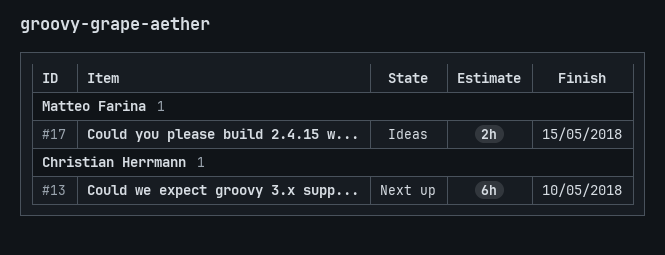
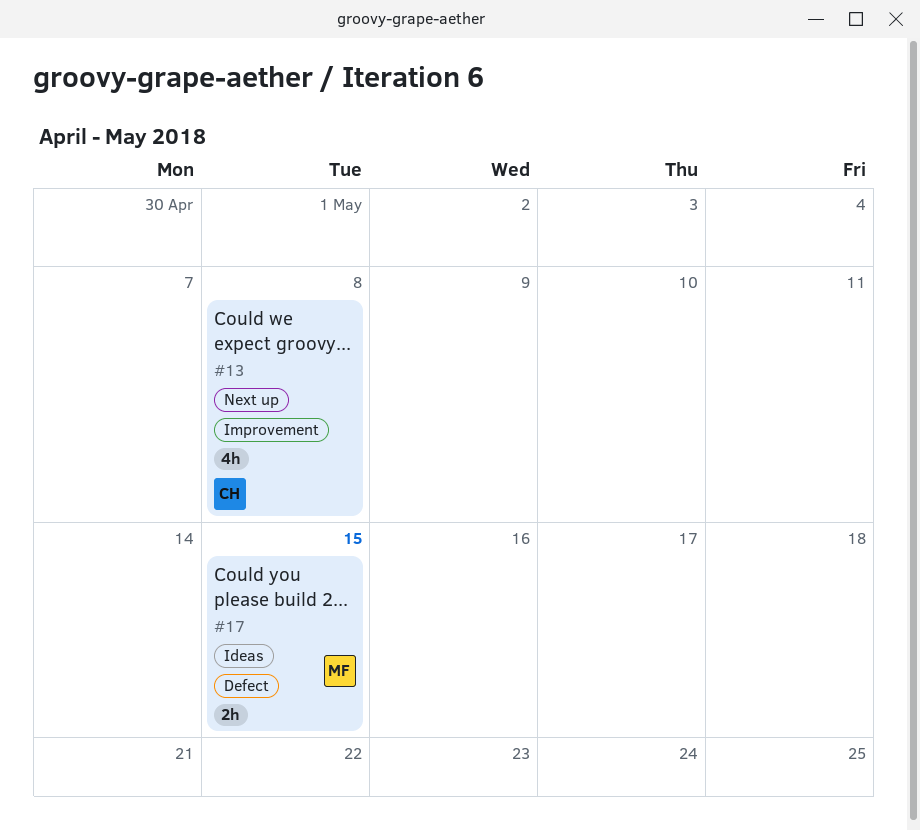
#13, estimate: 6h -> 4h
#13, due: May 10 -> May 8

